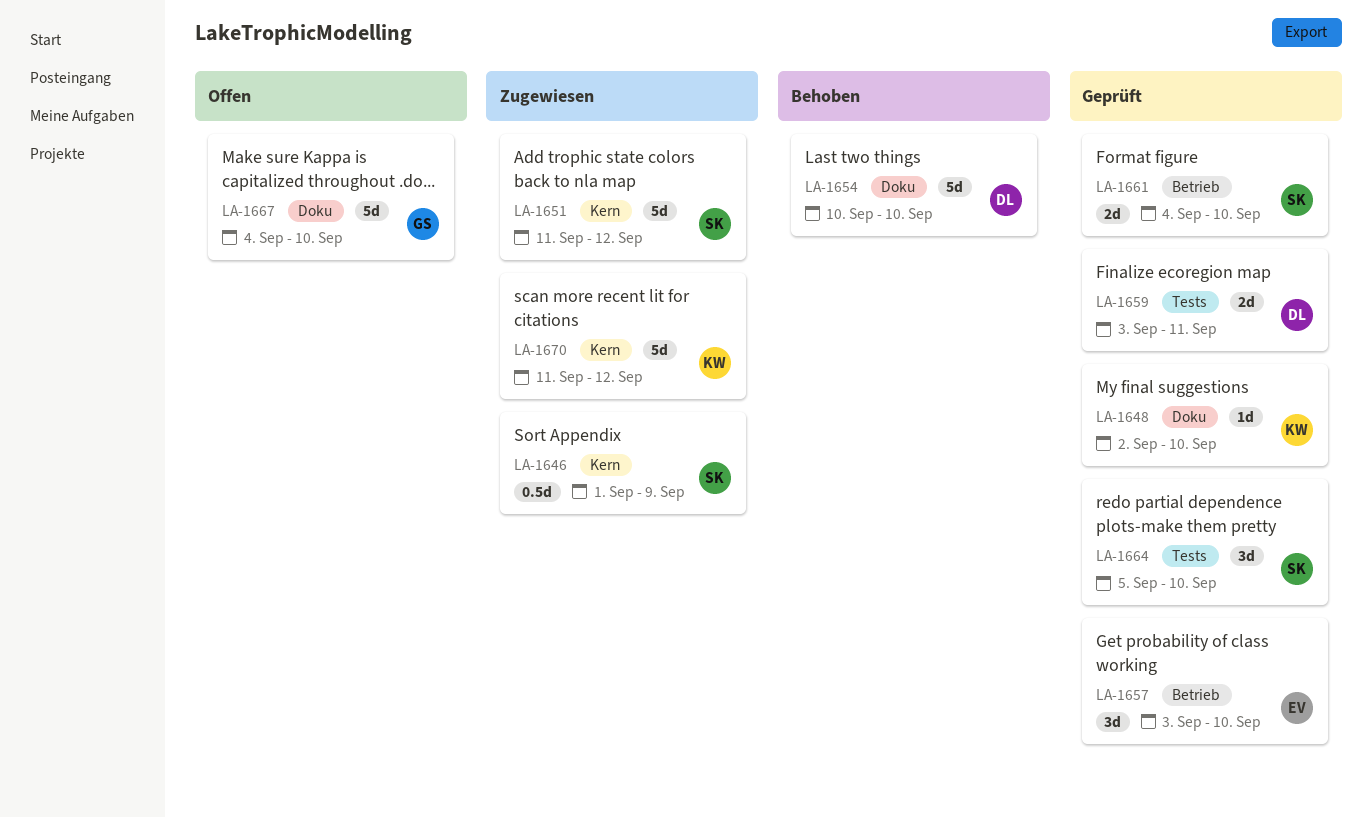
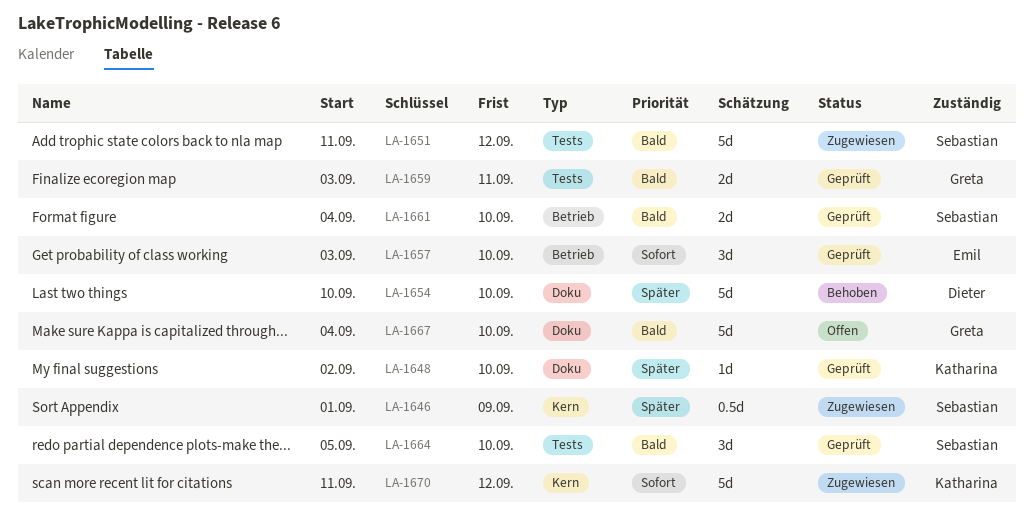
LA-1651, label: Kern -> Tests
LA-1659, owner: Dieter -> Greta

